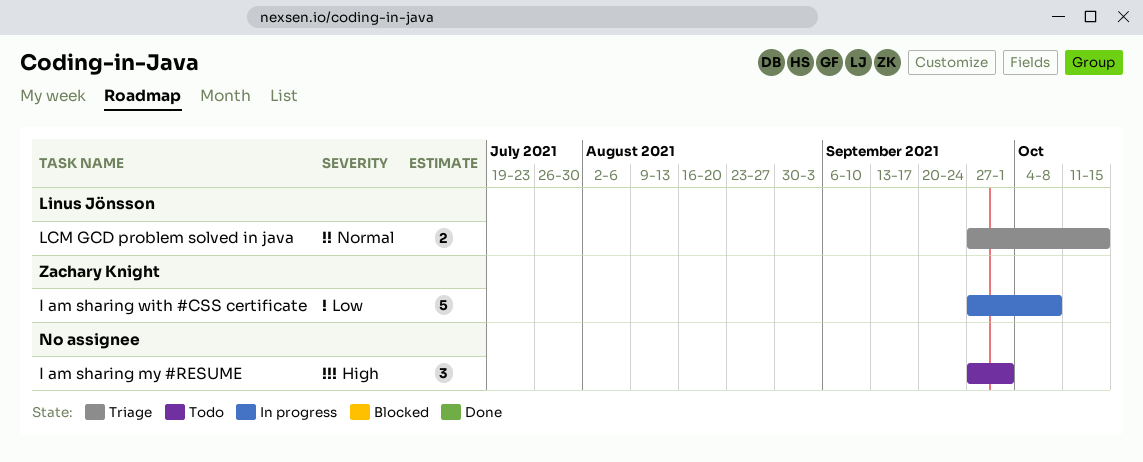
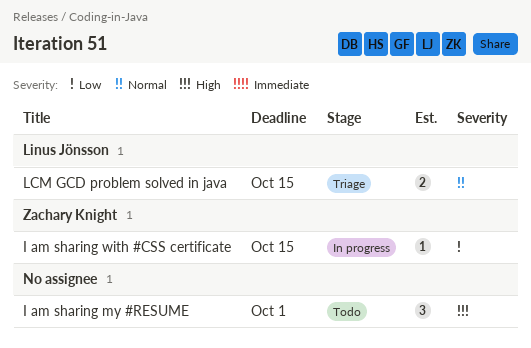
I am sharing with #CSS certificate, estimate: 5 -> 1
I am sharing with #CSS certificate, due: Oct 8 -> Oct 15

